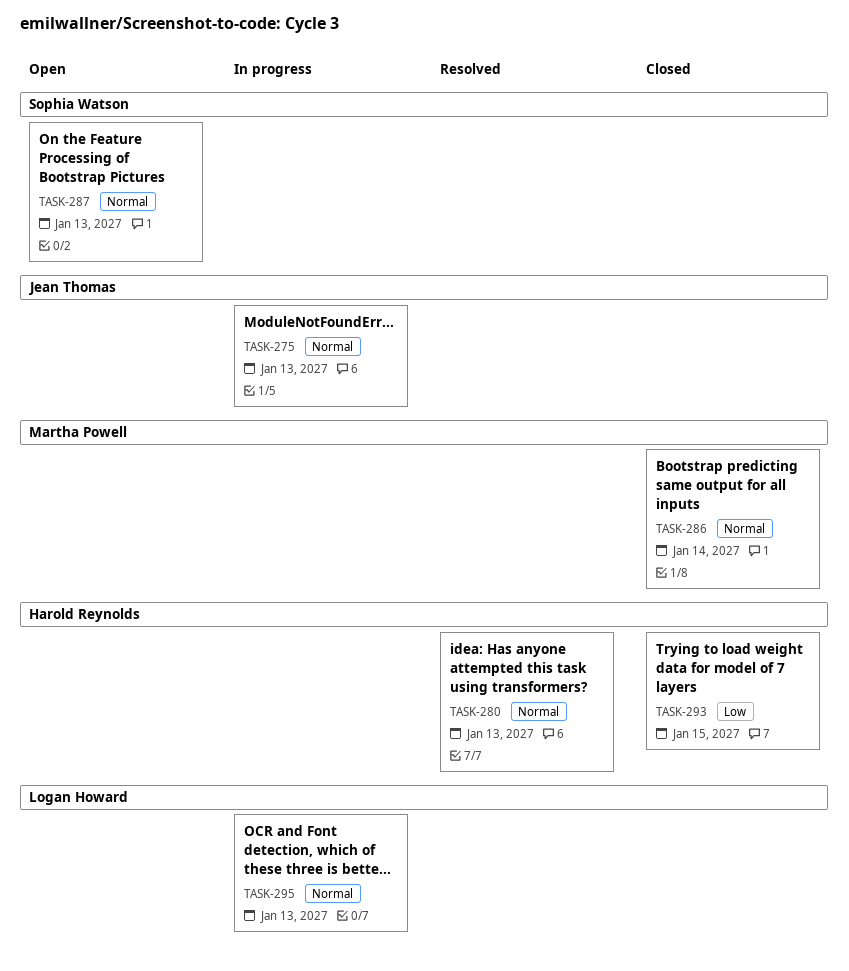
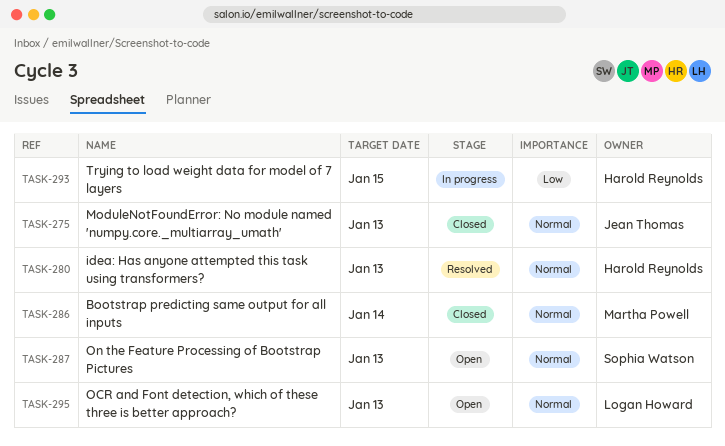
TASK-275, status: In progress -> Closed
TASK-293, status: Closed -> In progress
TASK-295, status: In progress -> Open

